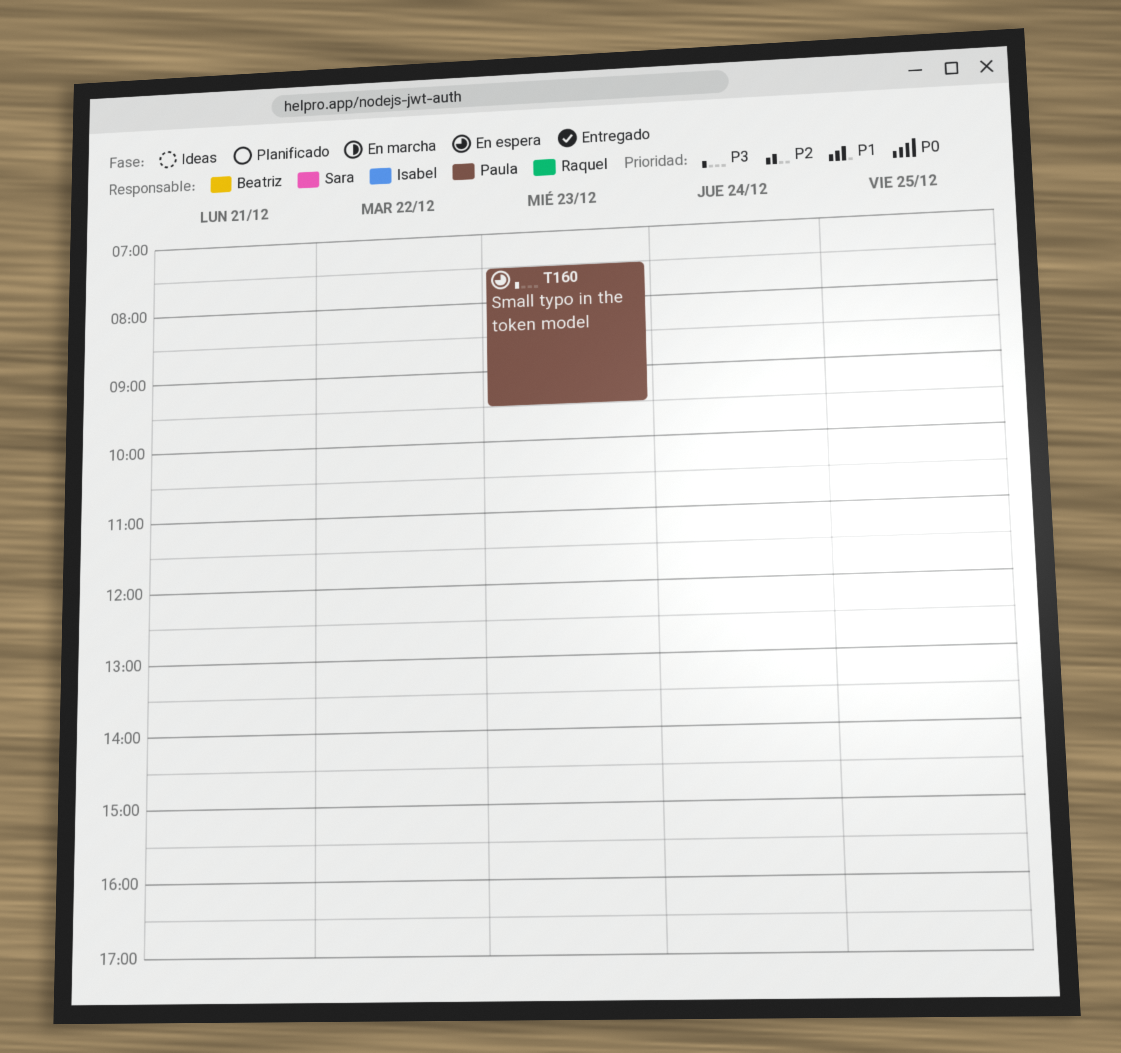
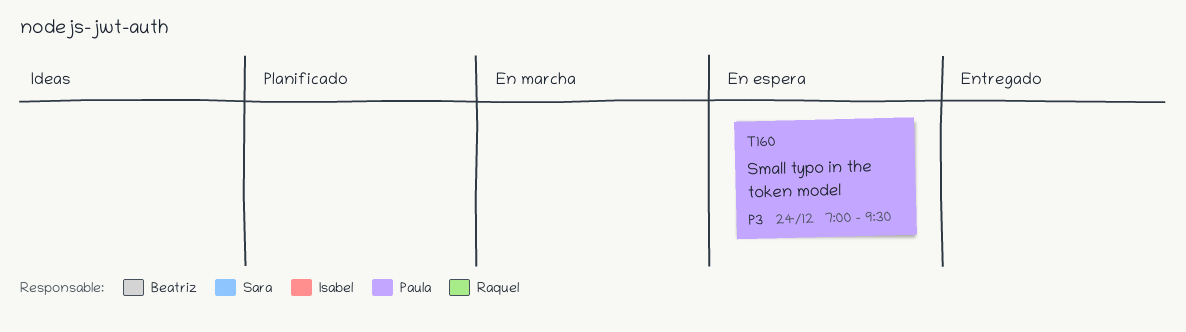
T160, day: Dec 23 -> Dec 24
T160, begins: 07:30 -> 07:00

